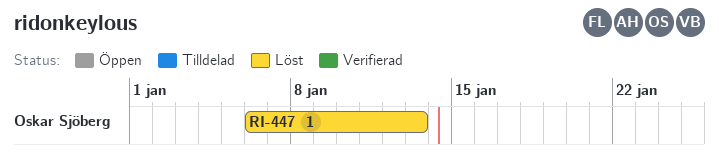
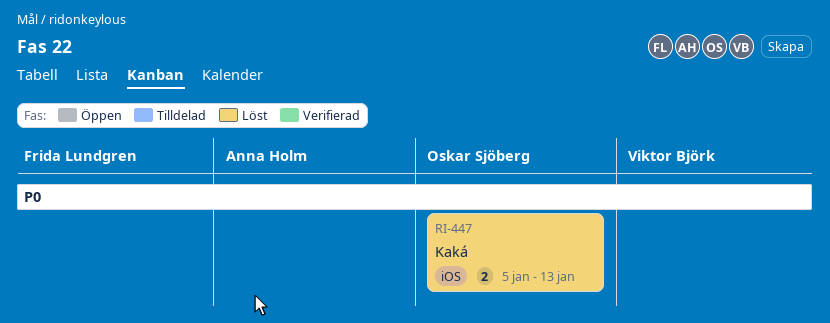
RI-447, estimate: 1 -> 2
RI-447, start: Jan 6 -> Jan 5

